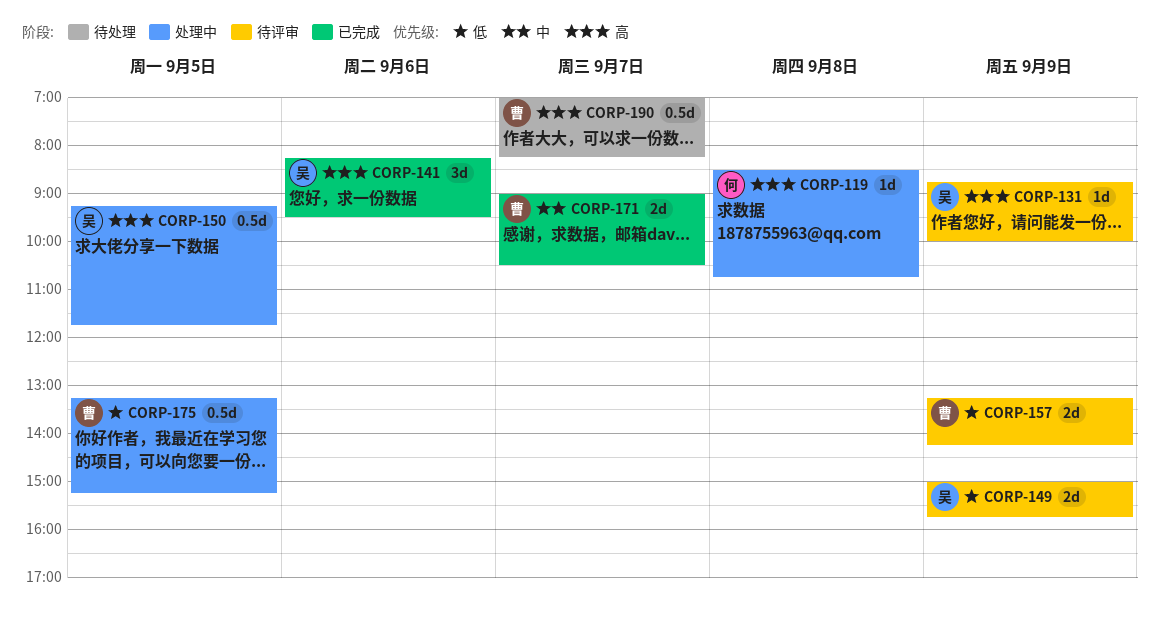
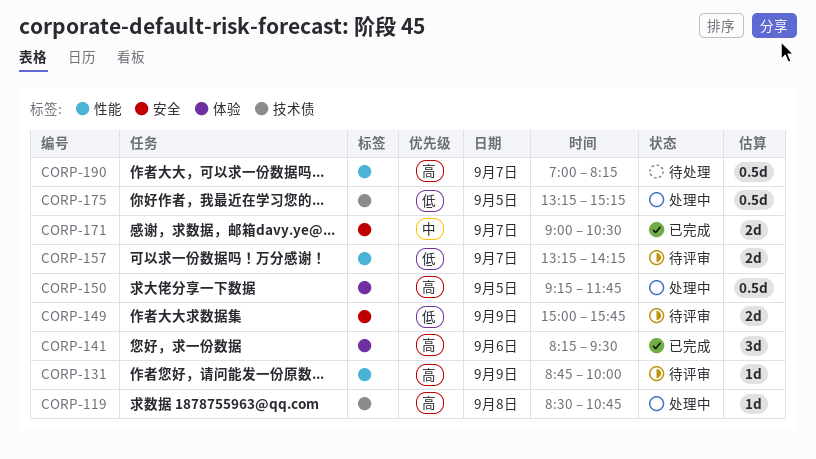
CORP-157, day: Sep 9 -> Sep 7

